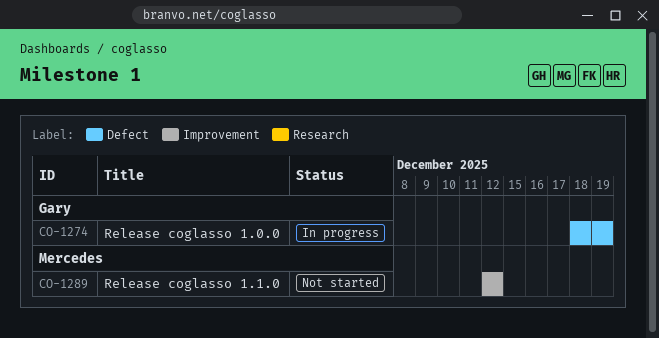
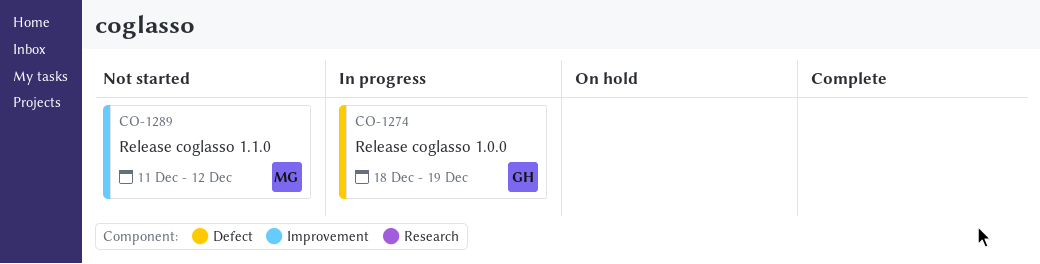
CO-1289, start: Dec 12 -> Dec 11

